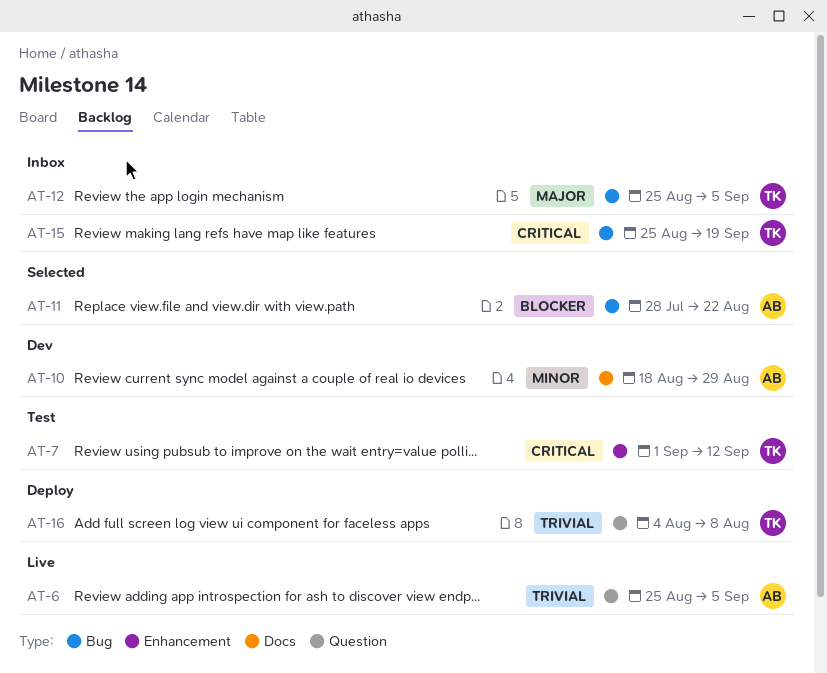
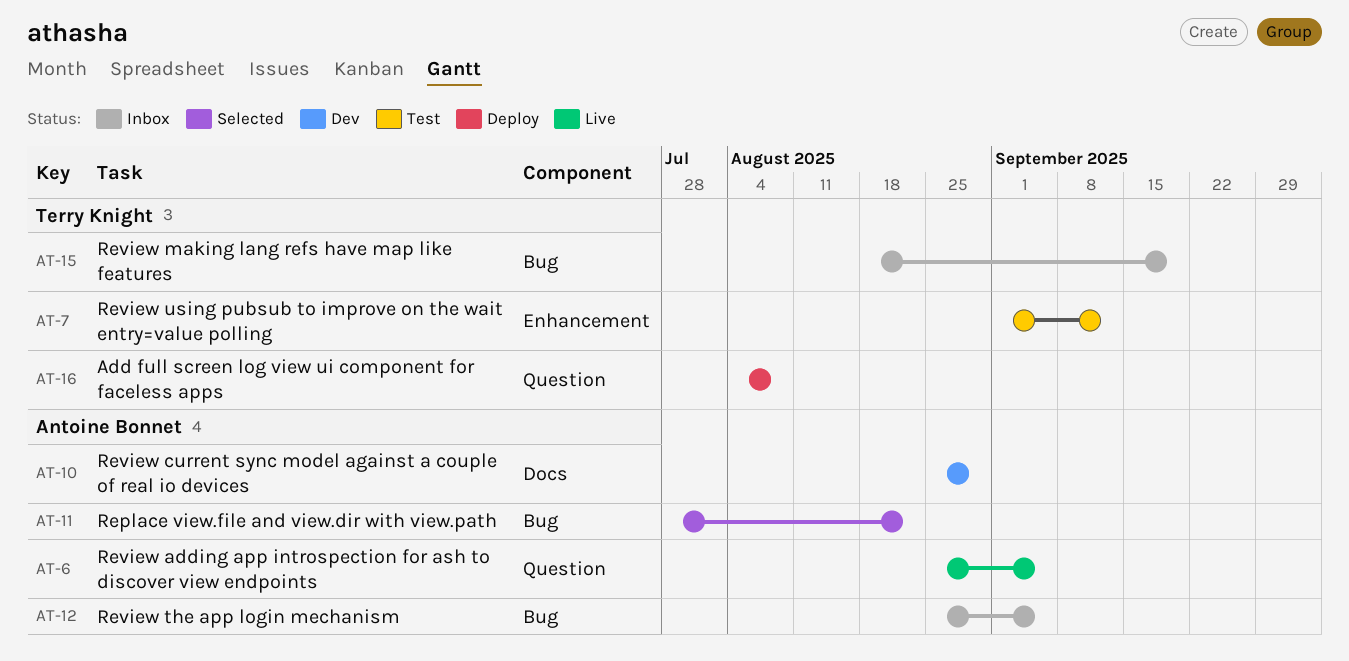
AT-10, start: Aug 18 -> Aug 25
AT-12, owner: Terry Knight -> Antoine Bonnet
AT-15, start: Aug 25 -> Aug 18

